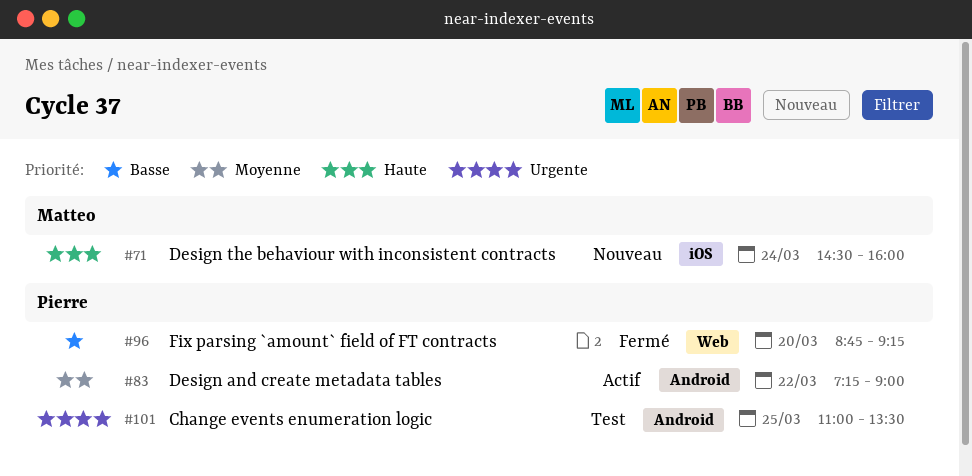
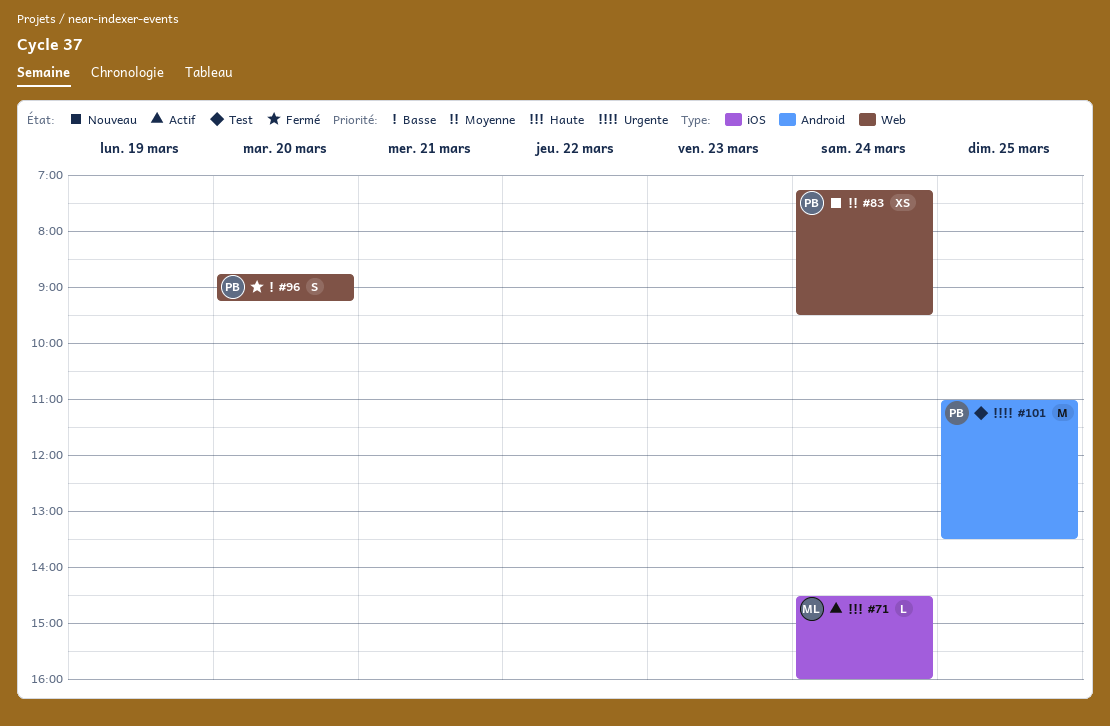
#71, status: Nouveau -> Actif
#83, status: Actif -> Nouveau
#83, label: Android -> Web
#83, day: Mar 22 -> Mar 24
#83, ends: 09:00 -> 09:30

